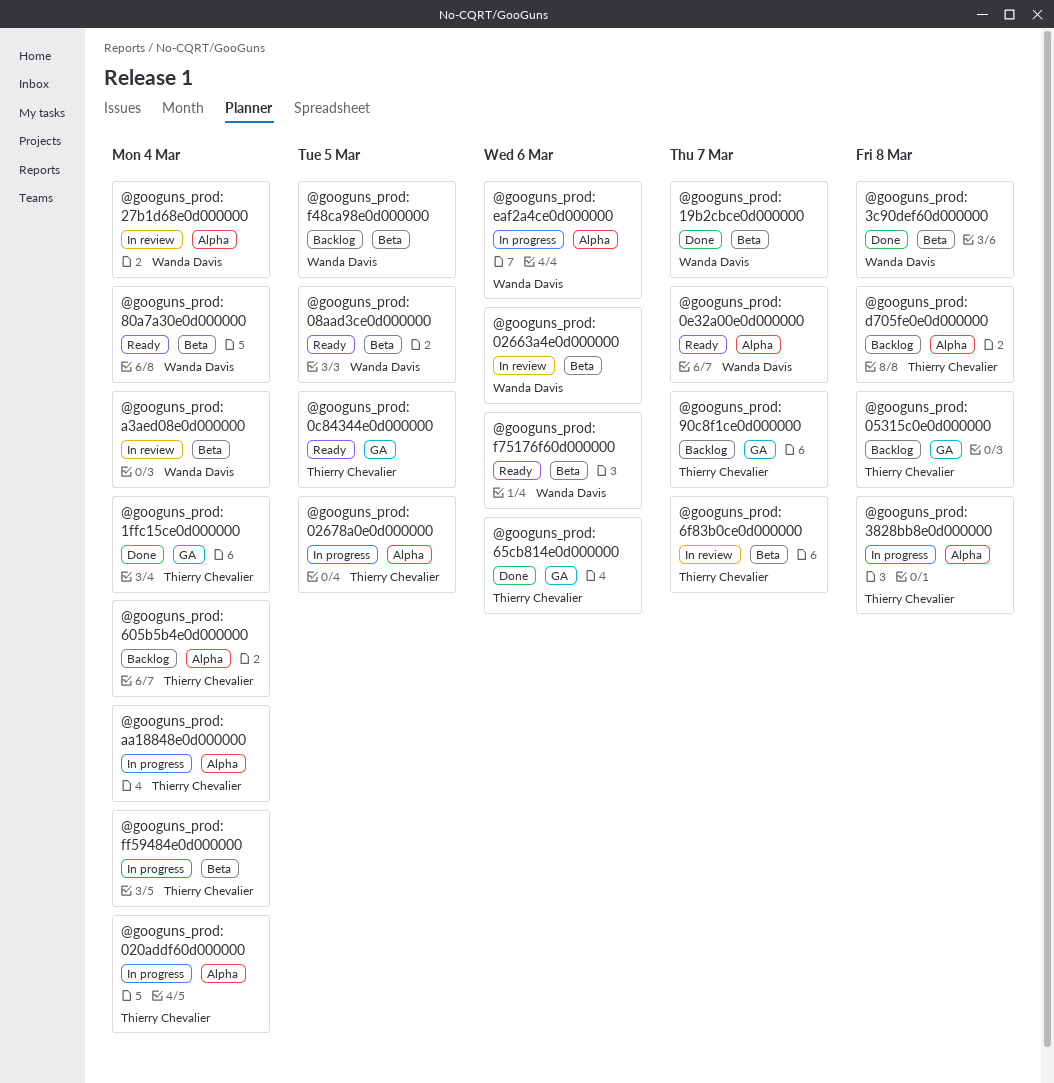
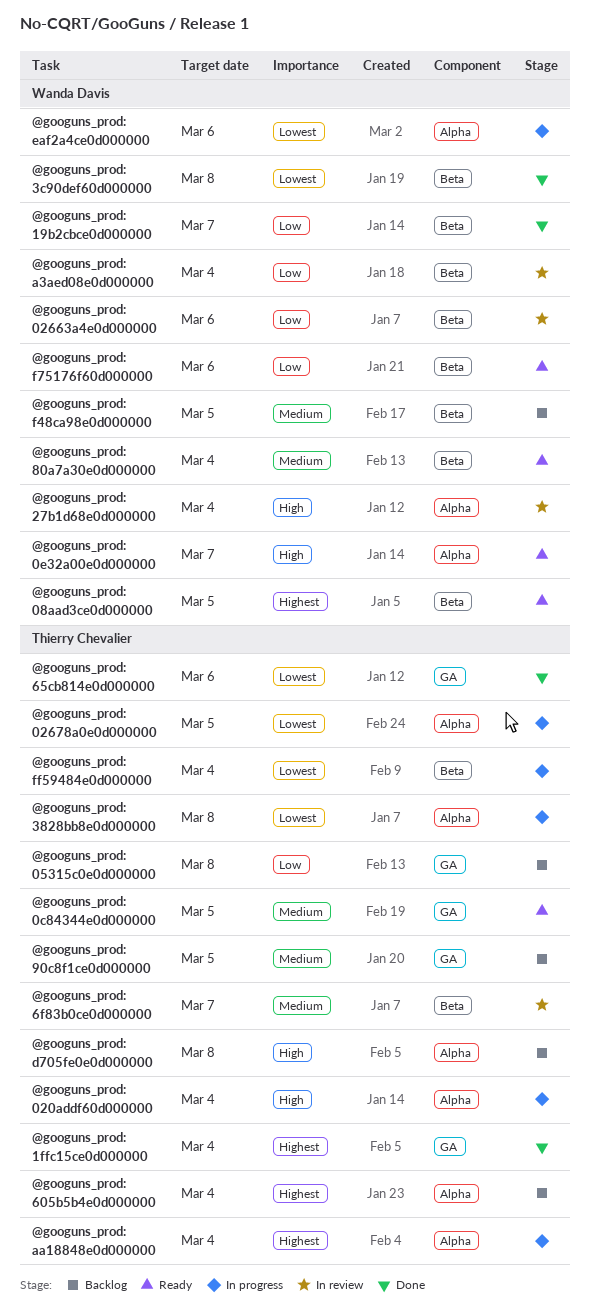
@googuns_prod: 90c8f1ce0d000000, due: Mar 7 -> Mar 5

